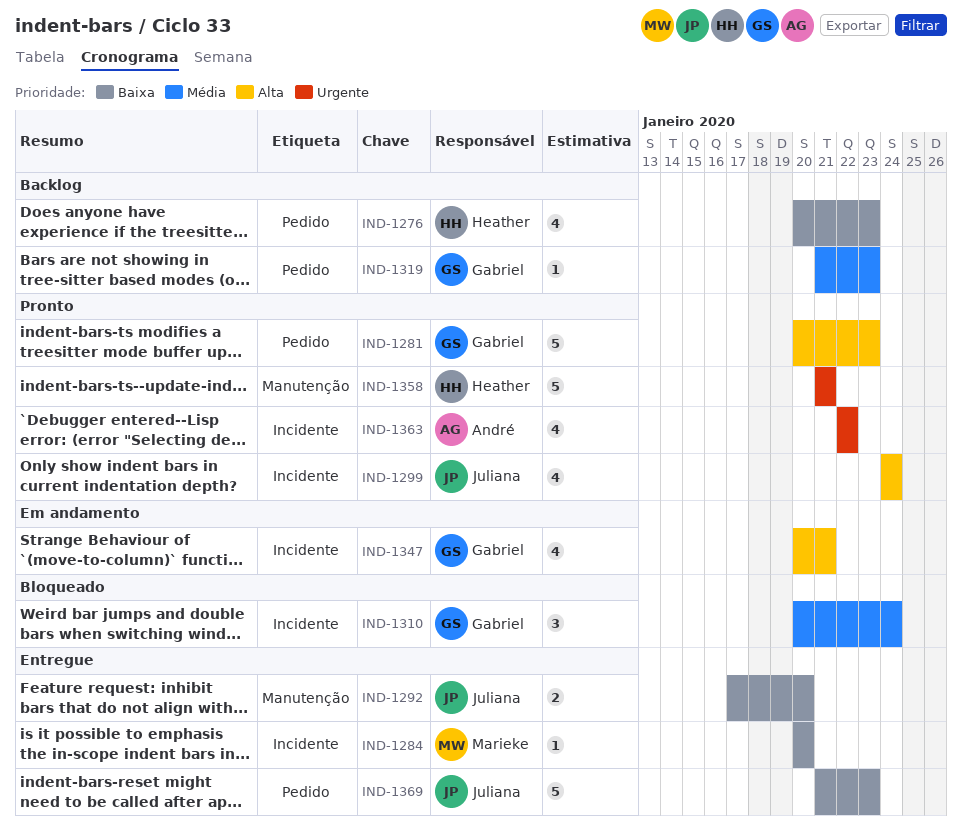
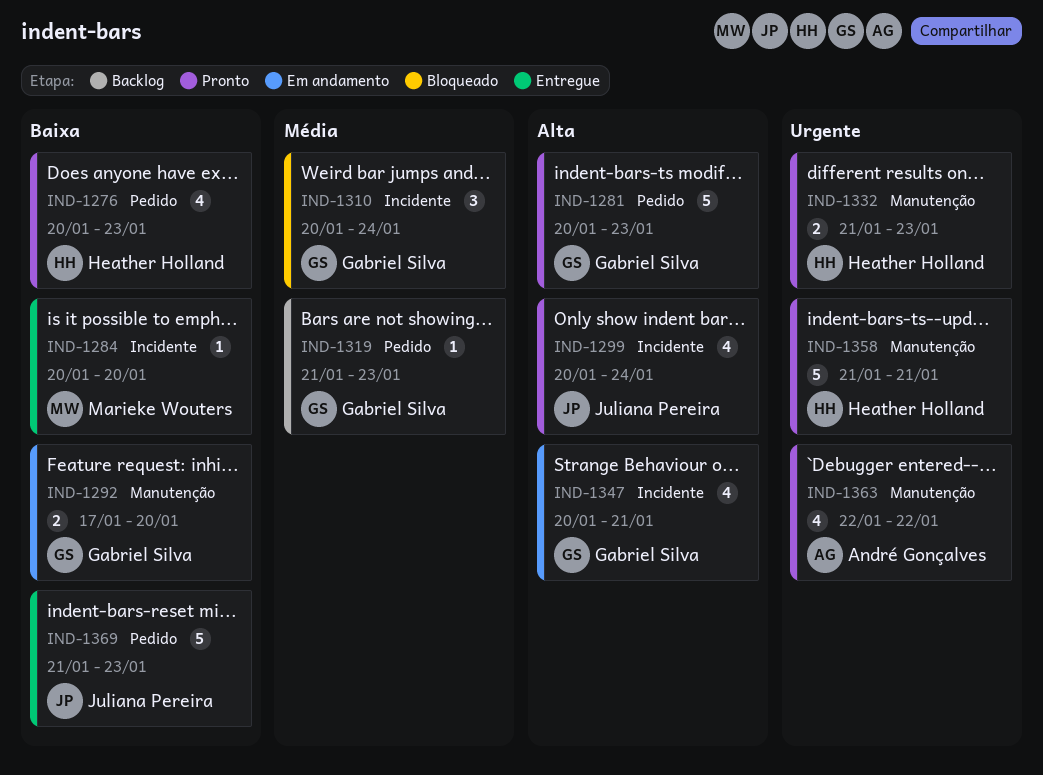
IND-1276, status: Backlog -> Pronto
IND-1292, status: Entregue -> Em andamento
IND-1292, owner: Juliana Pereira -> Gabriel Silva
IND-1299, start: Jan 24 -> Jan 20
IND-1332: none -> present
IND-1363, label: Incidente -> Manutenção

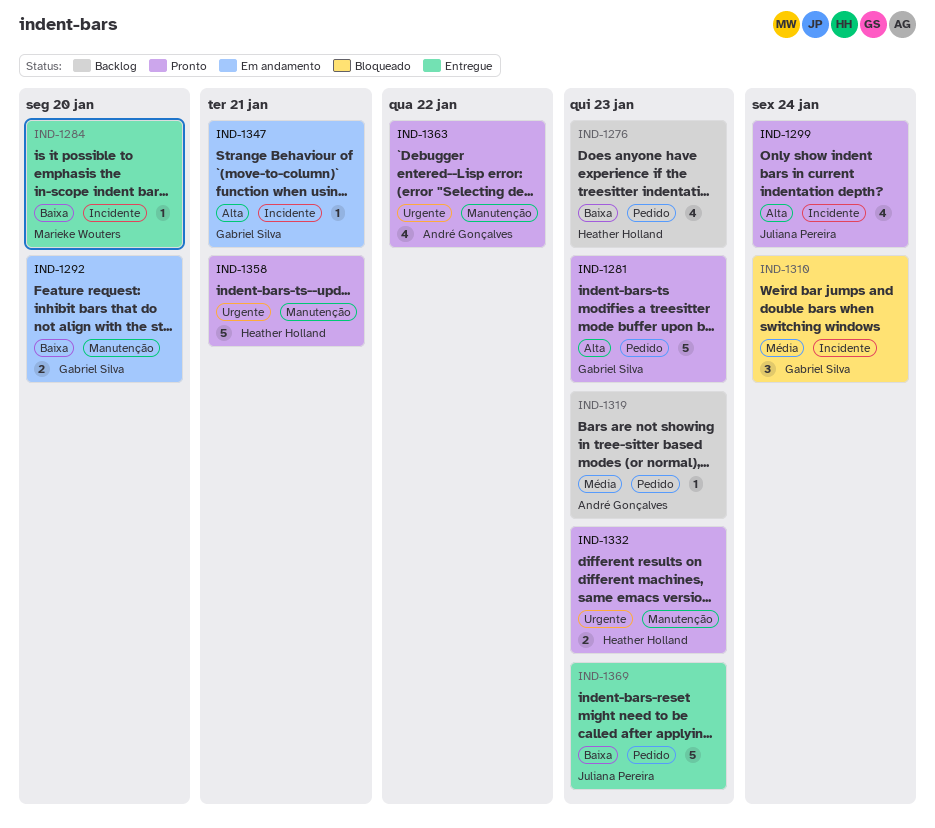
IND-1276, status: Pronto -> Backlog
IND-1319, owner: Gabriel Silva -> André Gonçalves
IND-1347, estimate: 4 -> 1

